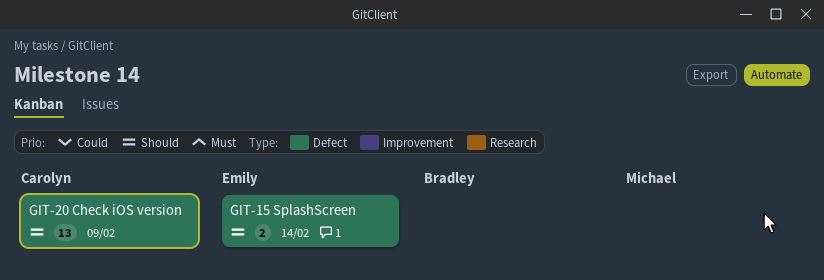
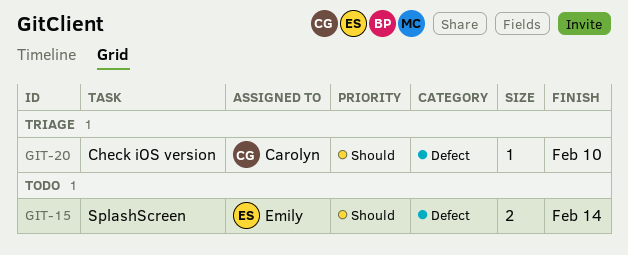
GIT-20, estimate: 13 -> 1
GIT-20, due: Feb 9 -> Feb 10

